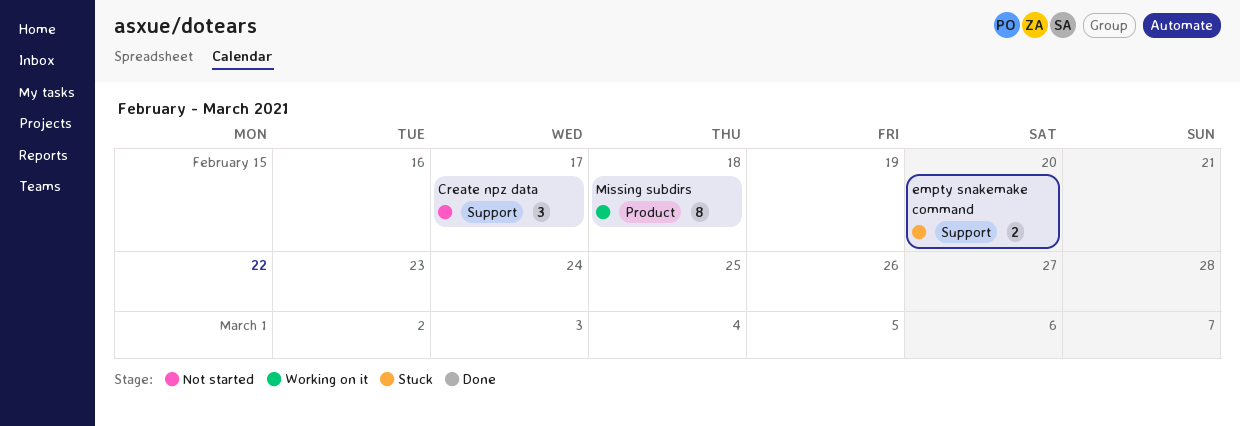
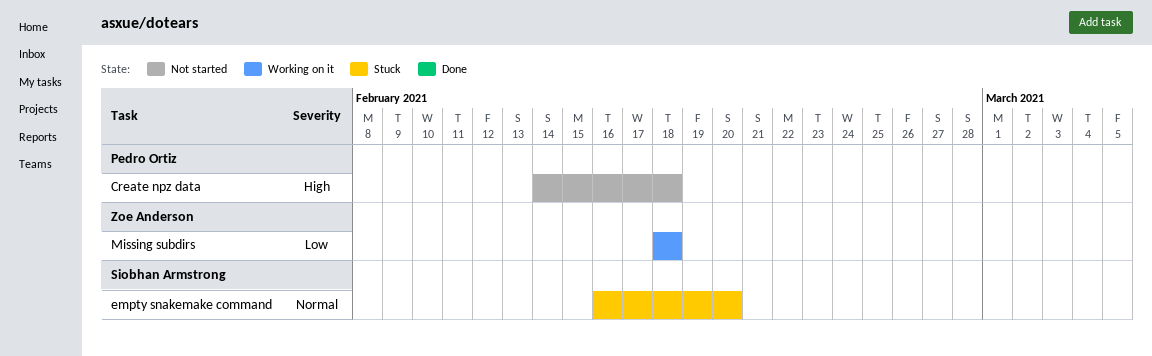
Create npz data, due: Feb 17 -> Feb 18

